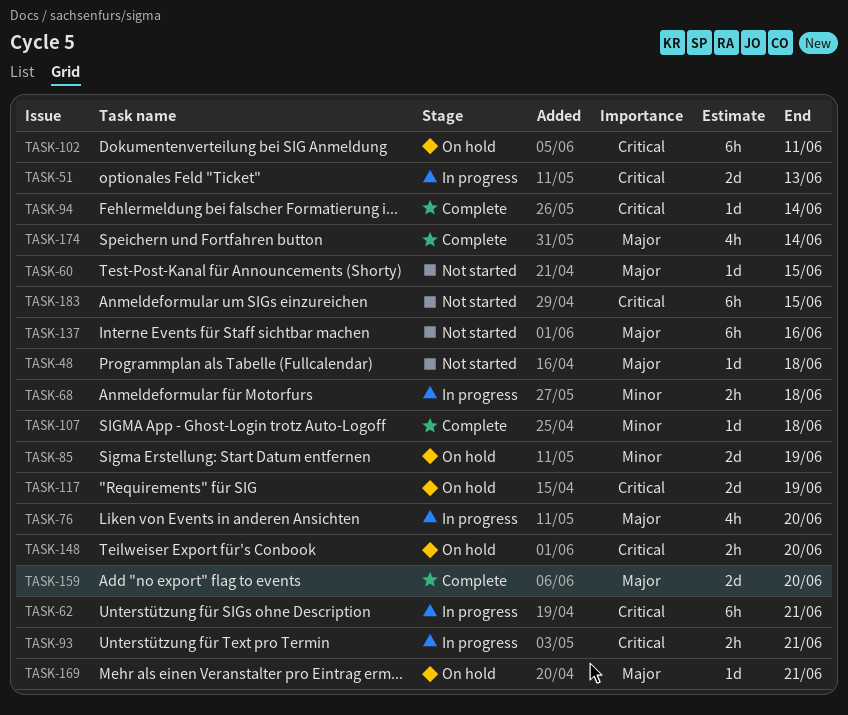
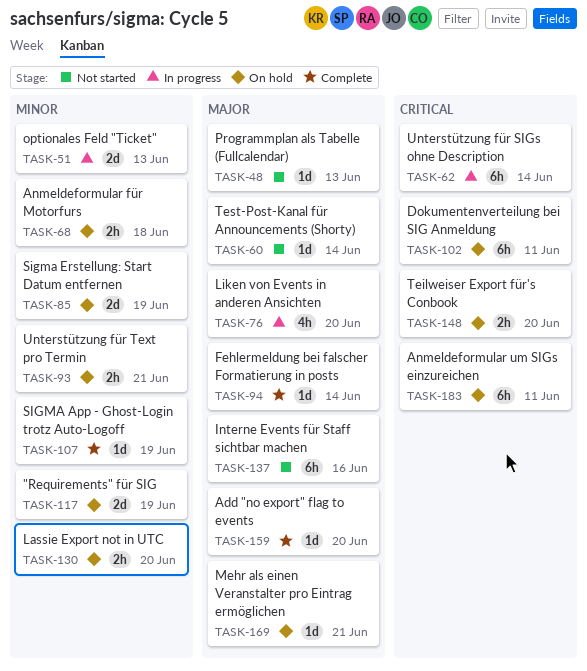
TASK-48, due: Jun 18 -> Jun 13
TASK-51, priority: Critical -> Minor
TASK-60, due: Jun 15 -> Jun 14
TASK-62, due: Jun 21 -> Jun 14
TASK-68, status: In progress -> On hold
TASK-93, status: In progress -> On hold
TASK-93, priority: Critical -> Minor
TASK-94, priority: Critical -> Major
TASK-107, due: Jun 18 -> Jun 19
TASK-117, priority: Critical -> Minor
TASK-130: none -> present
TASK-159, estimate: 2d -> 1d
TASK-174: present -> none
TASK-183, status: Not started -> On hold
TASK-183, due: Jun 15 -> Jun 11

